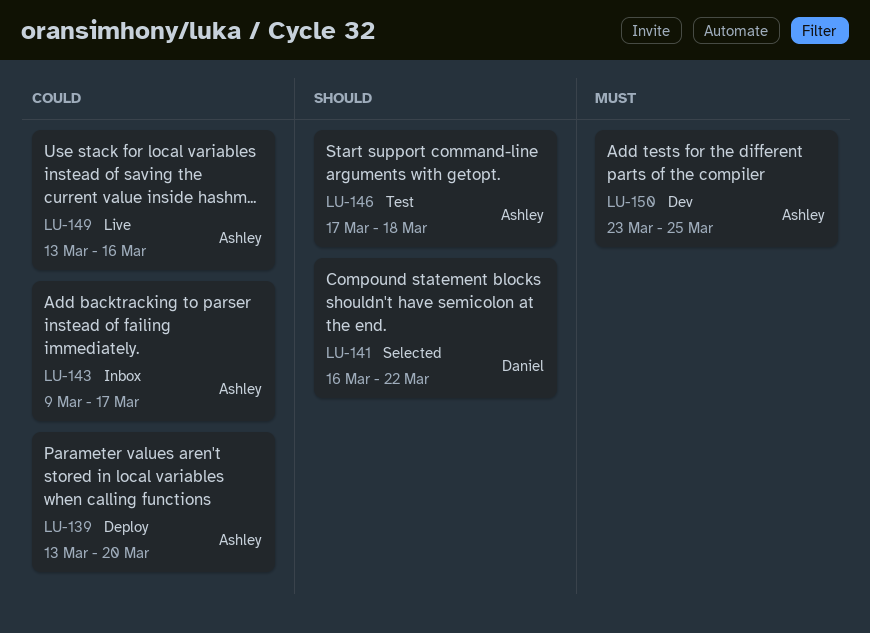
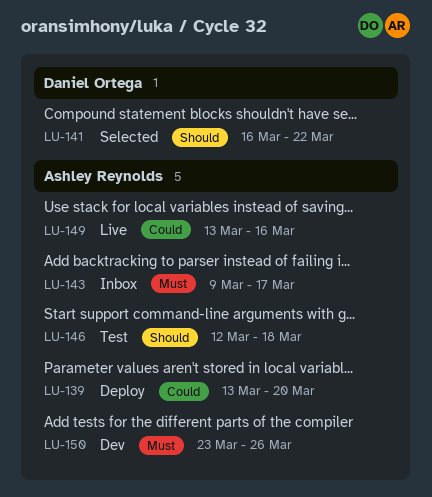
LU-143, priority: Could -> Must
LU-146, start: Mar 17 -> Mar 12
LU-150, due: Mar 25 -> Mar 26

